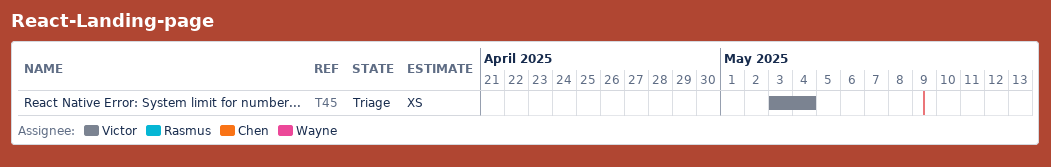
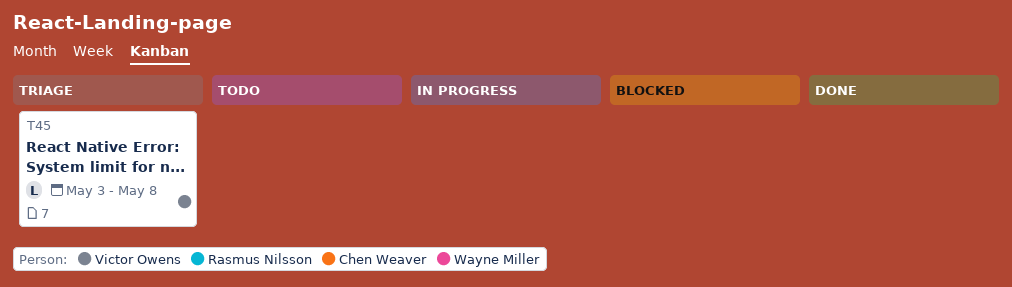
T45, estimate: XS -> L
T45, due: May 4 -> May 8

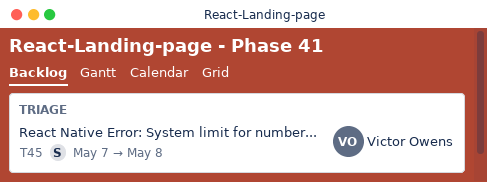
T45, estimate: L -> S
T45, start: May 3 -> May 7

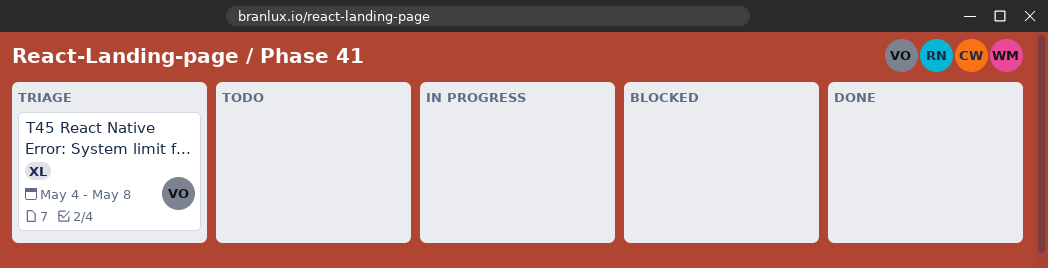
T45, estimate: S -> XL
T45, start: May 7 -> May 4

